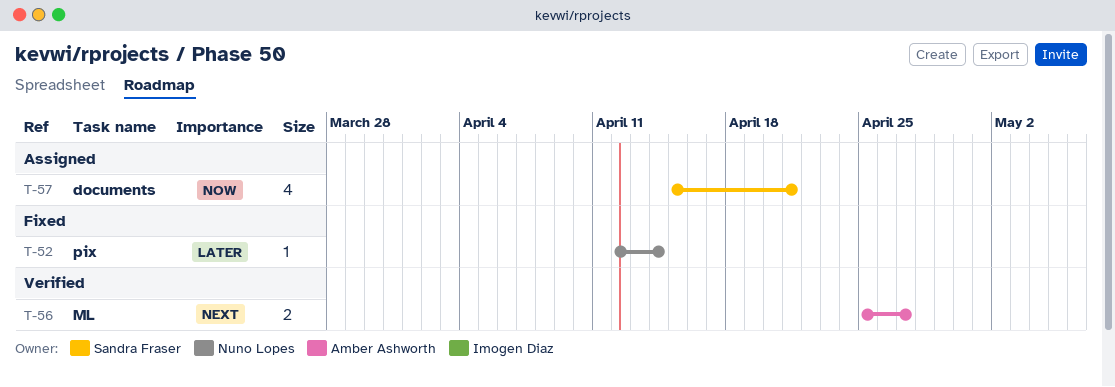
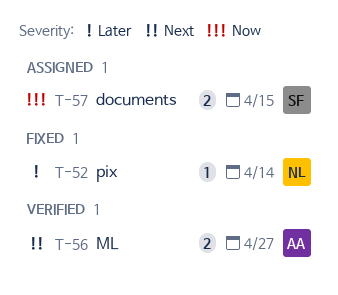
T-57, estimate: 4 -> 2
T-57, due: Apr 21 -> Apr 15

